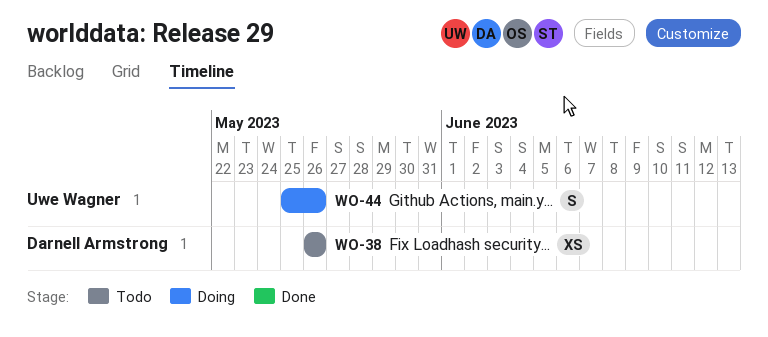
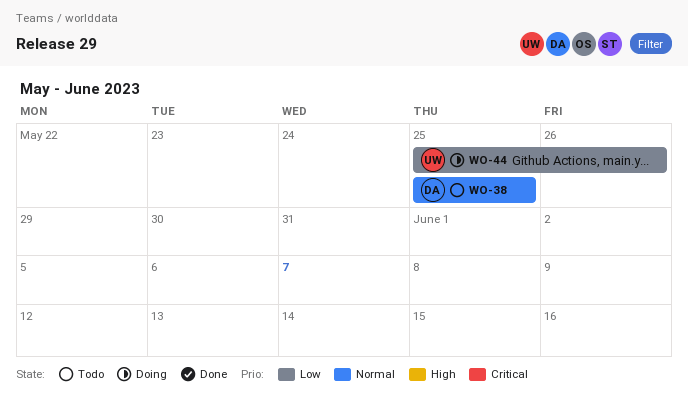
WO-38, start: May 26 -> May 25
WO-38, due: May 26 -> May 25

